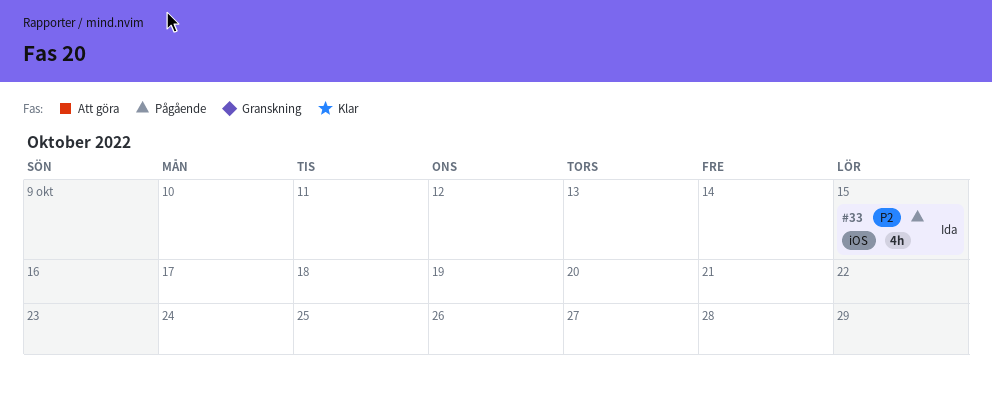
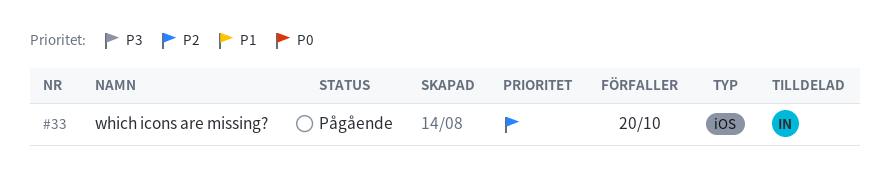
#33, due: Oct 15 -> Oct 20

